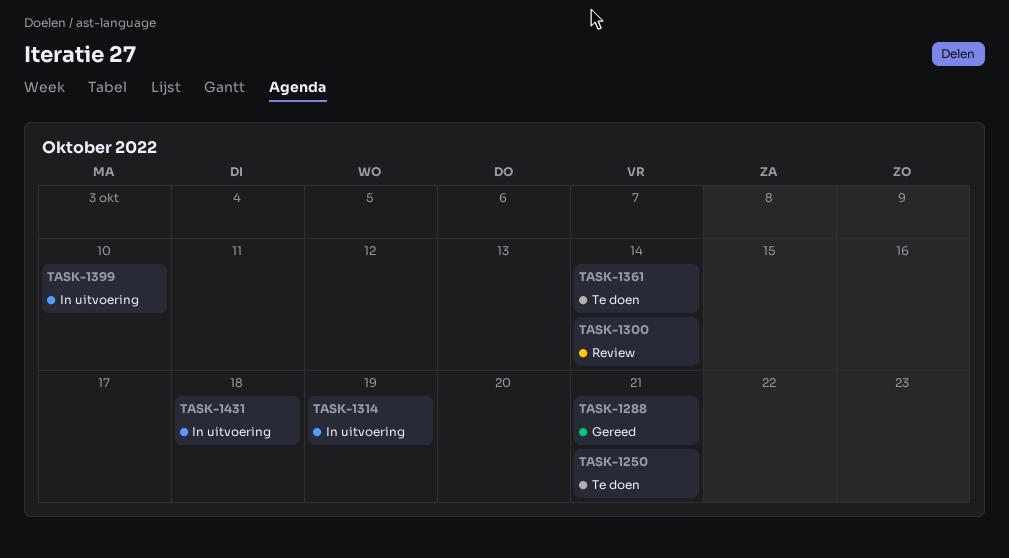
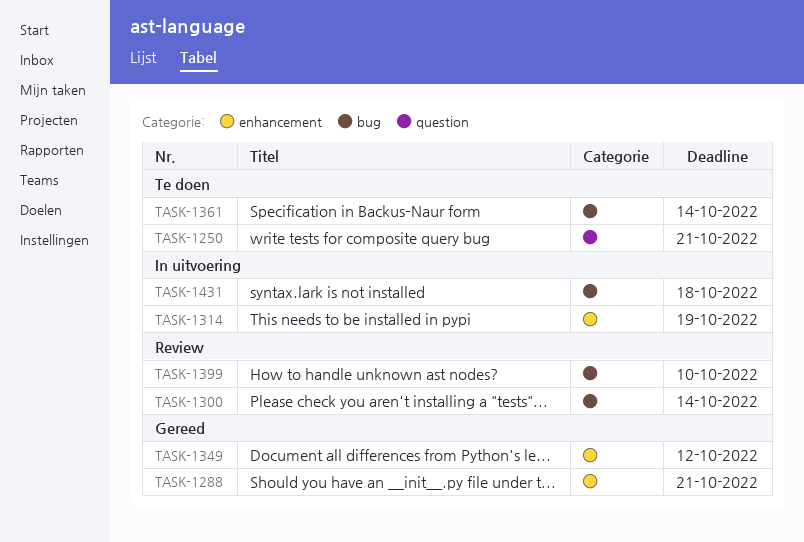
TASK-1349: none -> present
TASK-1399, status: In uitvoering -> Review

